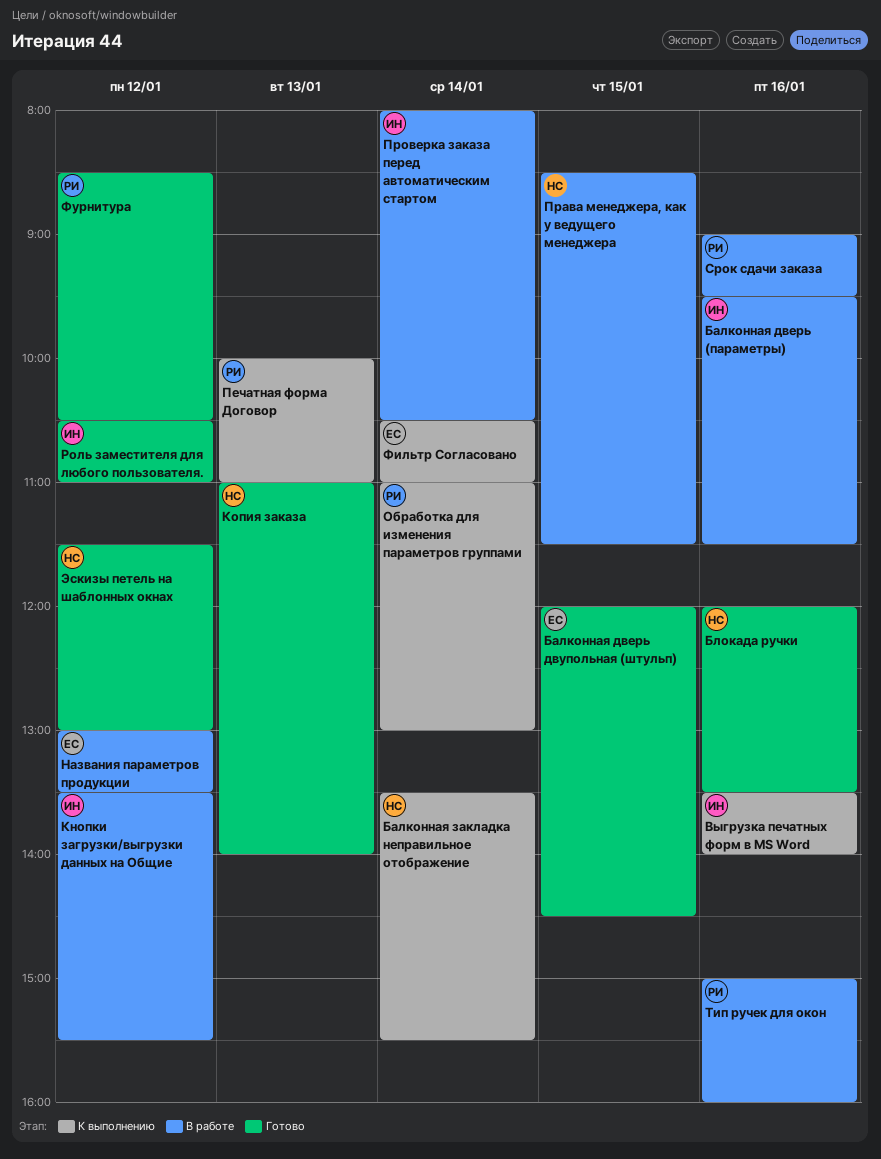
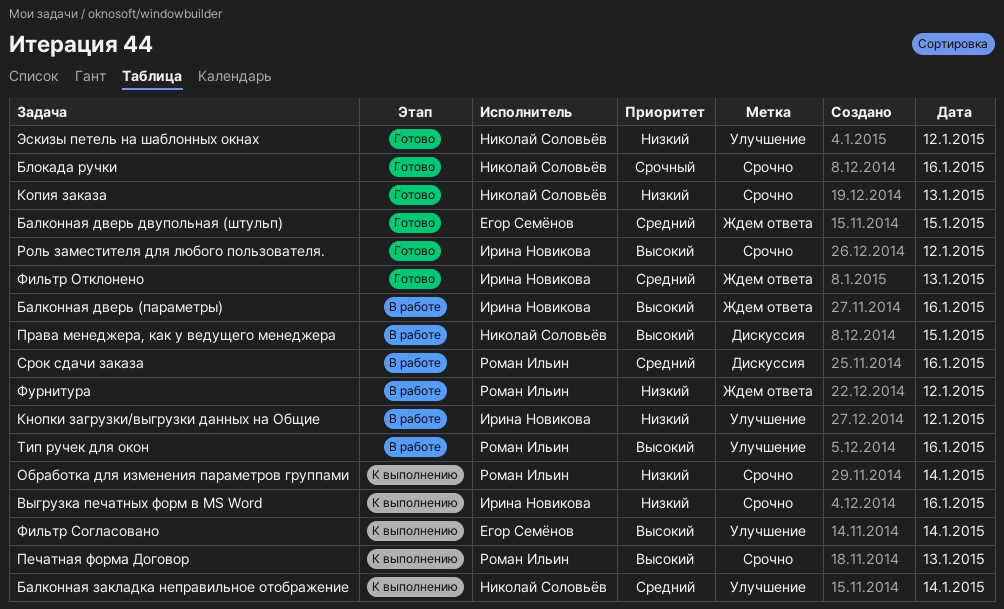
Названия параметров продукции: present -> none
Проверка заказа перед автоматическим стартом: present -> none
Фильтр Отклонено: none -> present
Фурнитура, status: Готово -> В работе

